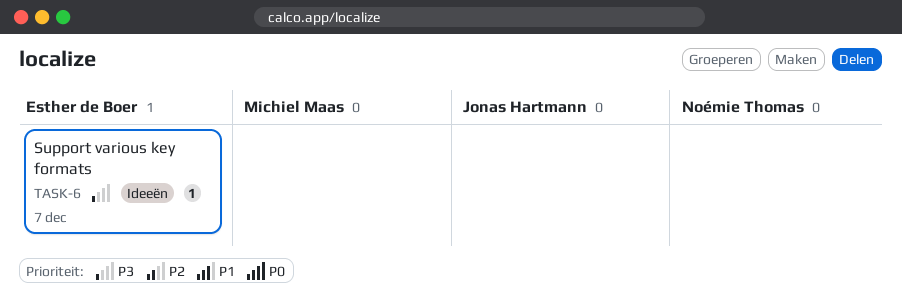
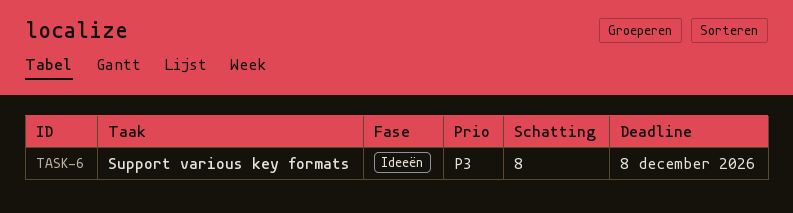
TASK-6, estimate: 1 -> 8
TASK-6, due: Dec 7 -> Dec 8

